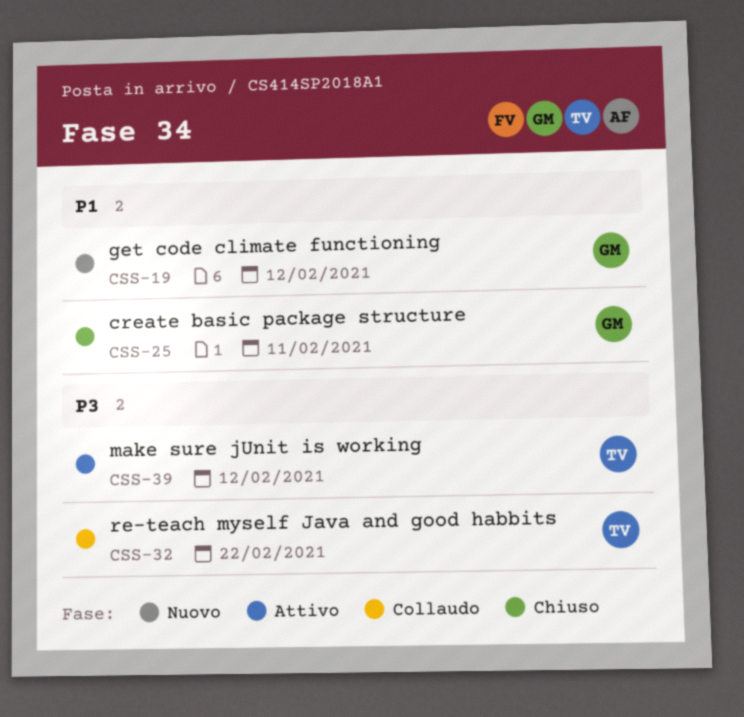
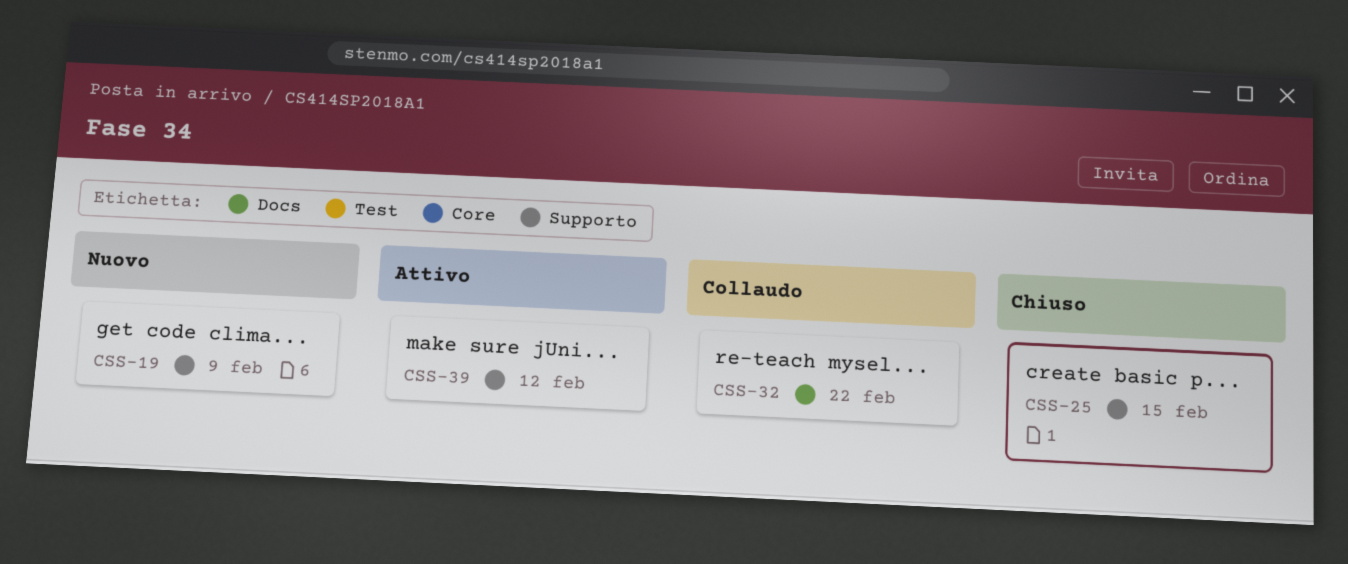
CSS-19, due: Feb 12 -> Feb 9
CSS-25, due: Feb 11 -> Feb 15

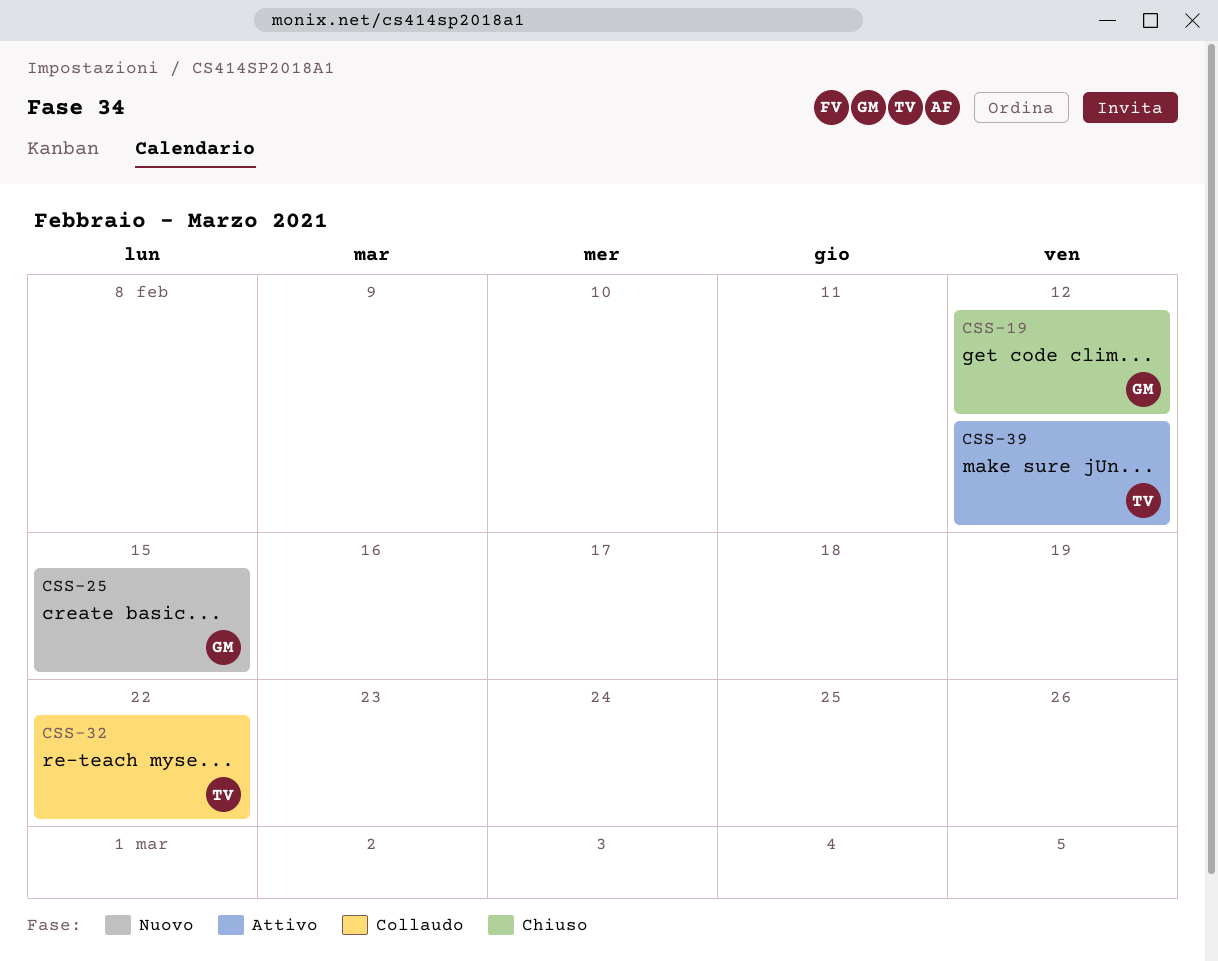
CSS-19, status: Nuovo -> Chiuso
CSS-19, due: Feb 9 -> Feb 12
CSS-25, status: Chiuso -> Nuovo

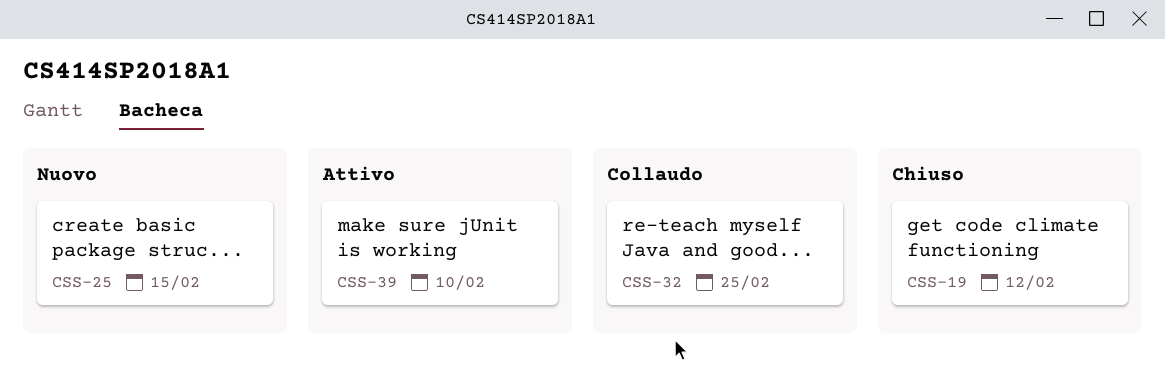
CSS-32, due: Feb 22 -> Feb 25
CSS-39, due: Feb 12 -> Feb 10

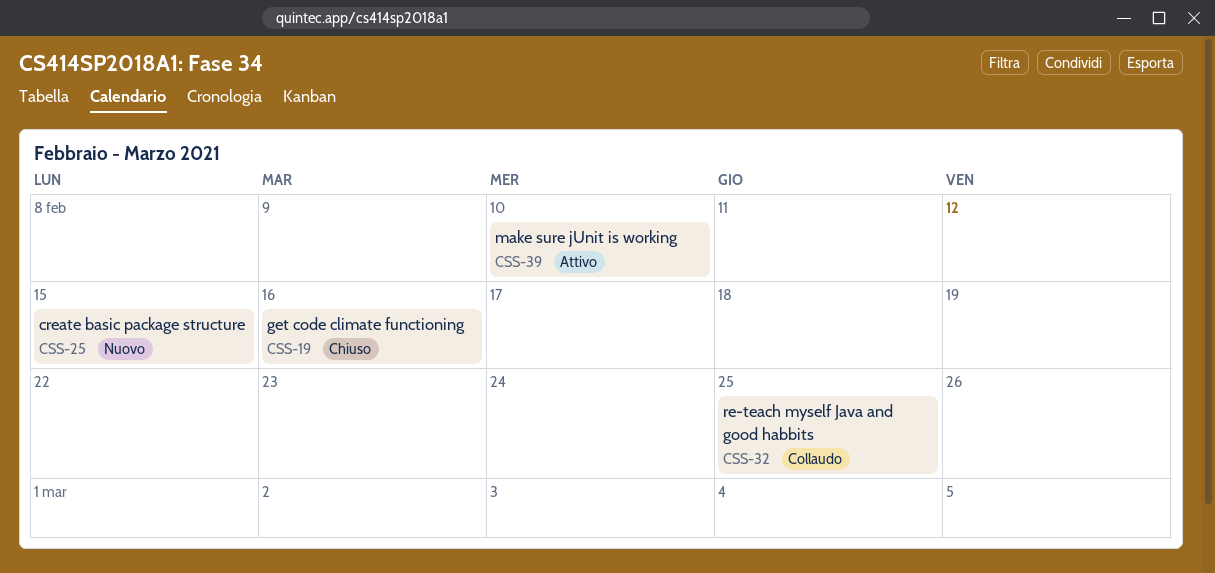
CSS-19, due: Feb 12 -> Feb 16

